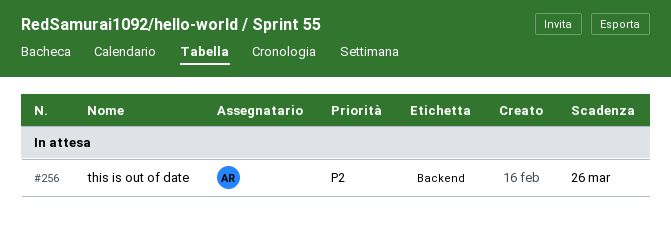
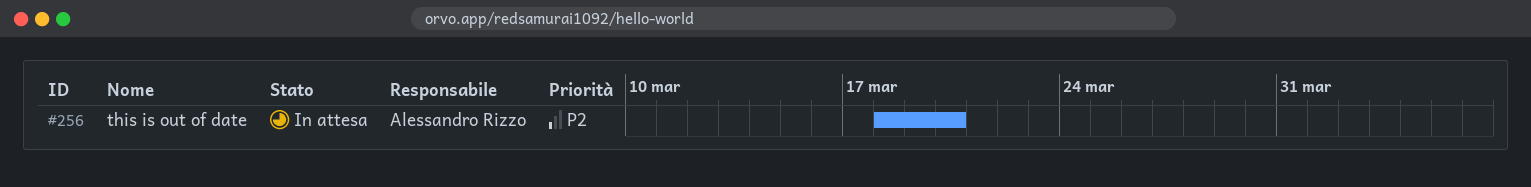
#256, due: Mar 26 -> Mar 20

